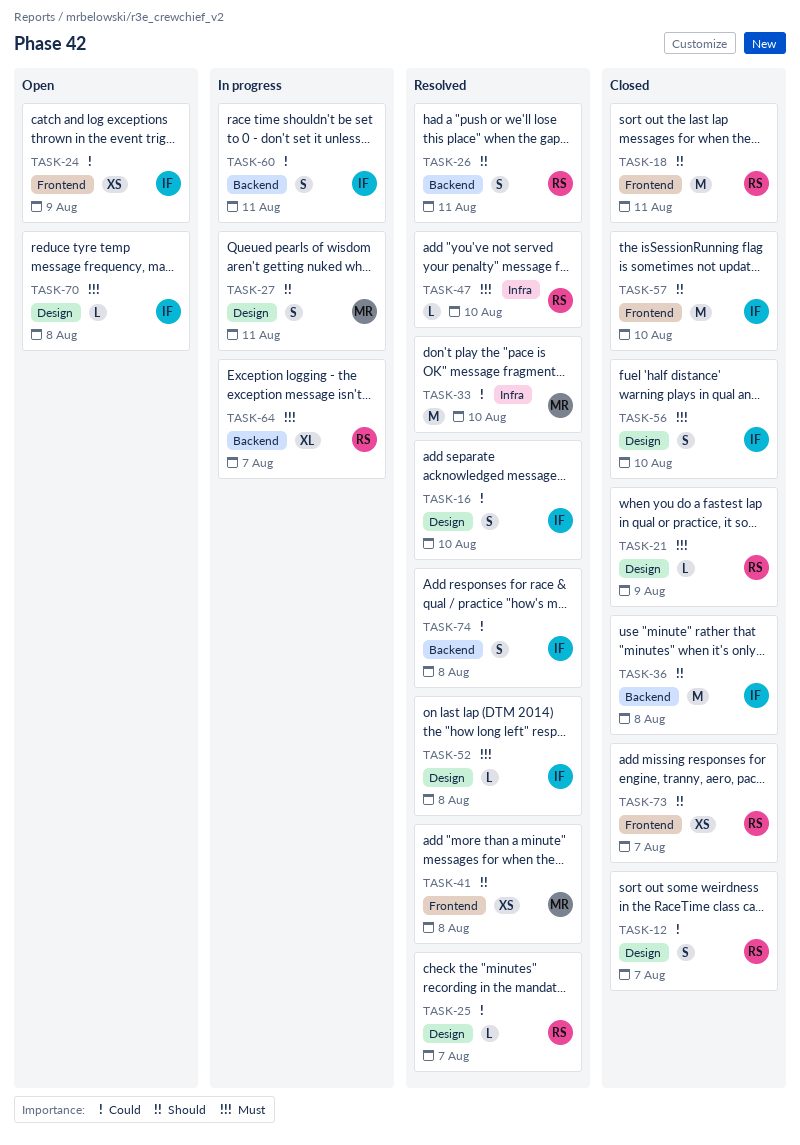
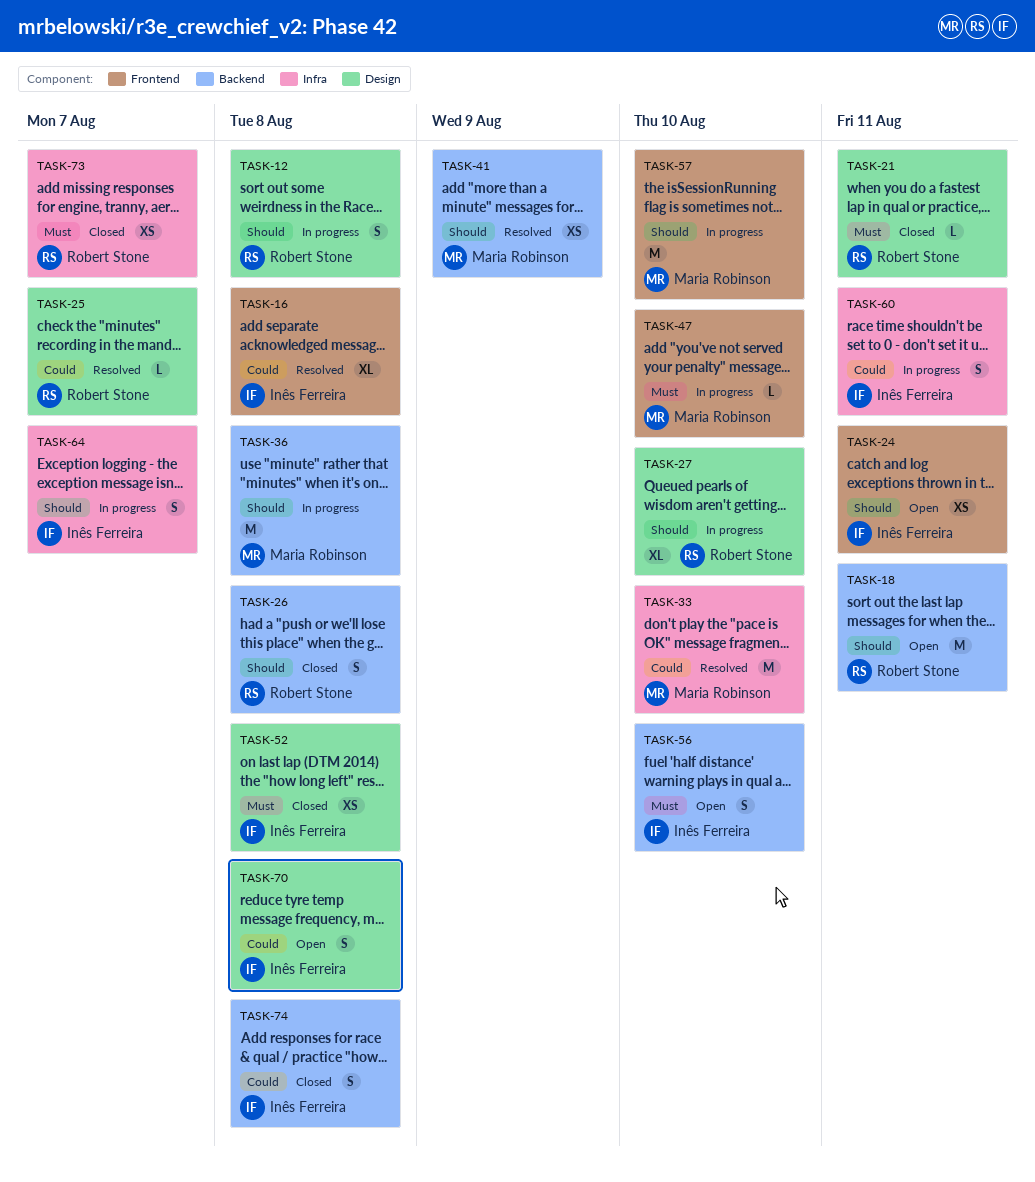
TASK-12, status: Closed -> In progress
TASK-12, priority: Could -> Should
TASK-12, due: Aug 7 -> Aug 8
TASK-16, label: Design -> Frontend
TASK-16, estimate: S -> XL
TASK-16, due: Aug 10 -> Aug 8
TASK-18, status: Closed -> Open
TASK-18, label: Frontend -> Backend
TASK-21, due: Aug 9 -> Aug 11
TASK-24, priority: Could -> Should
TASK-24, due: Aug 9 -> Aug 11
TASK-26, status: Resolved -> Closed
TASK-26, due: Aug 11 -> Aug 8
TASK-27, owner: Maria Robinson -> Robert Stone
TASK-27, estimate: S -> XL
TASK-27, due: Aug 11 -> Aug 10
TASK-36, status: Closed -> In progress
TASK-36, owner: Inês Ferreira -> Maria Robinson
TASK-41, label: Frontend -> Backend
TASK-41, due: Aug 8 -> Aug 9
TASK-47, status: Resolved -> In progress
TASK-47, owner: Robert Stone -> Maria Robinson
TASK-47, label: Infra -> Frontend
TASK-52, status: Resolved -> Closed
TASK-52, estimate: L -> XS
TASK-56, status: Closed -> Open
TASK-56, label: Design -> Backend
TASK-57, status: Closed -> In progress
TASK-57, owner: Inês Ferreira -> Maria Robinson
TASK-60, label: Backend -> Infra
TASK-64, owner: Robert Stone -> Inês Ferreira
TASK-64, priority: Must -> Should
TASK-64, label: Backend -> Infra
TASK-64, estimate: XL -> S
TASK-70, priority: Must -> Could
TASK-70, estimate: L -> S
TASK-73, priority: Should -> Must
TASK-73, label: Frontend -> Infra
TASK-74, status: Resolved -> Closed

